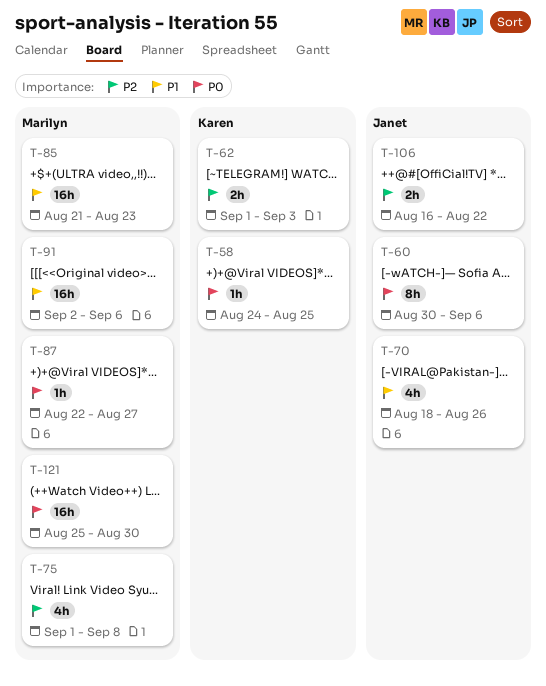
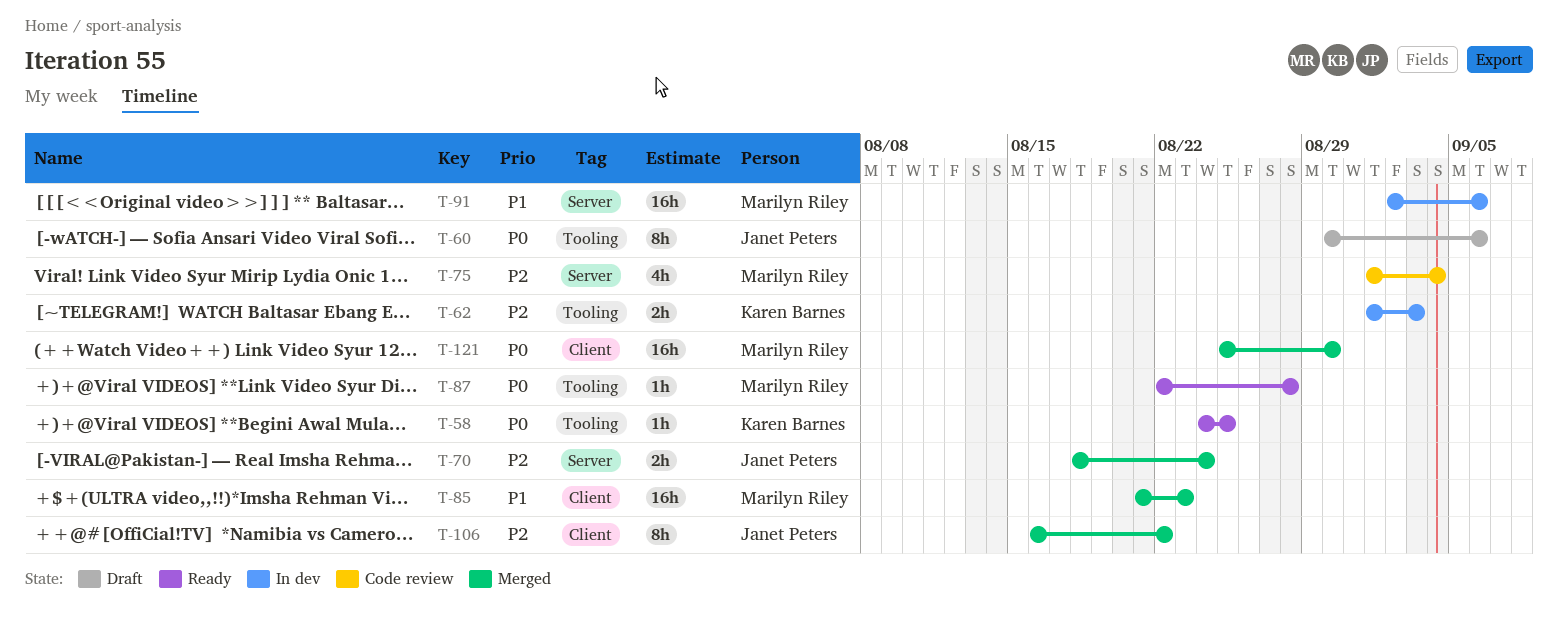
T-70, priority: P1 -> P2
T-70, estimate: 4h -> 2h
T-70, due: Aug 26 -> Aug 24
T-75, due: Sep 8 -> Sep 4
T-87, due: Aug 27 -> Aug 28
T-106, estimate: 2h -> 8h

